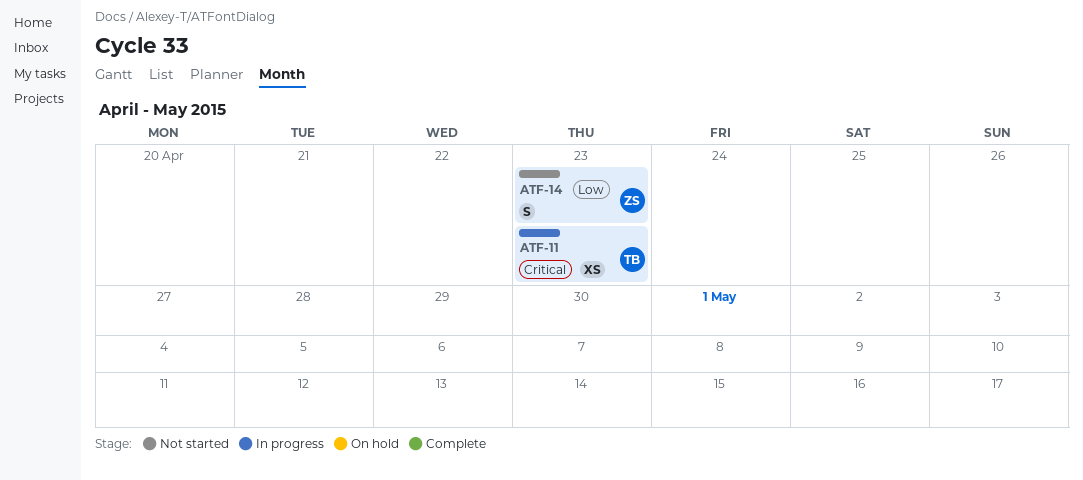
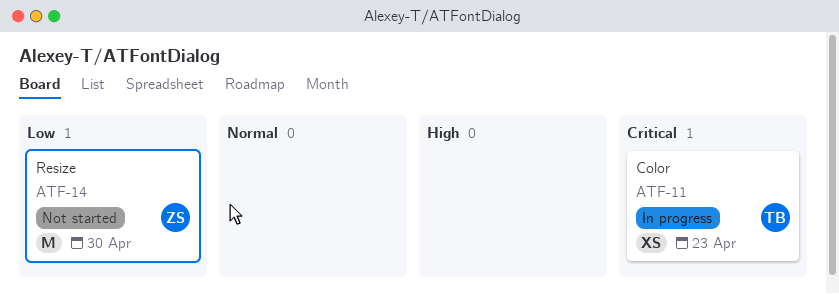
ATF-14, estimate: S -> M
ATF-14, due: Apr 23 -> Apr 30

